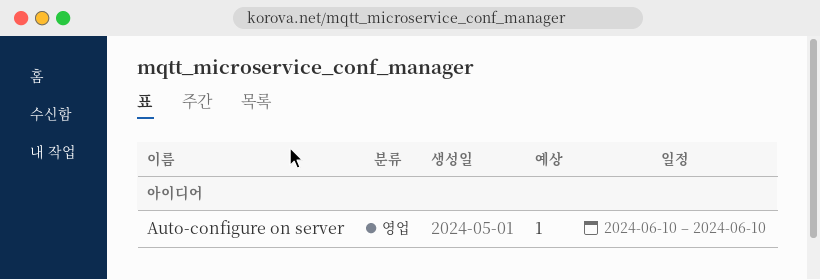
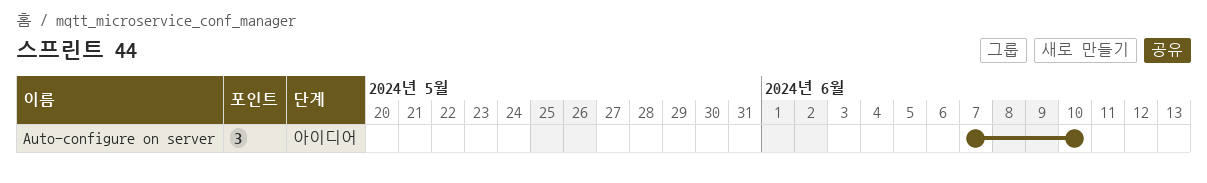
Auto-configure on server, estimate: 1 -> 3
Auto-configure on server, start: Jun 10 -> Jun 7

